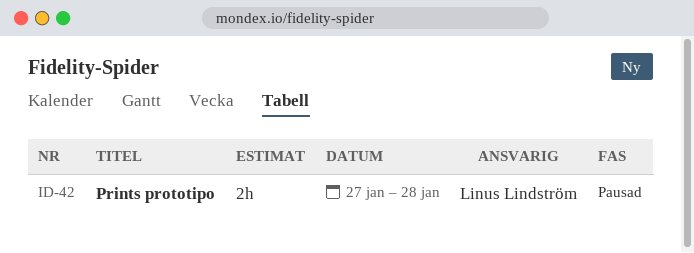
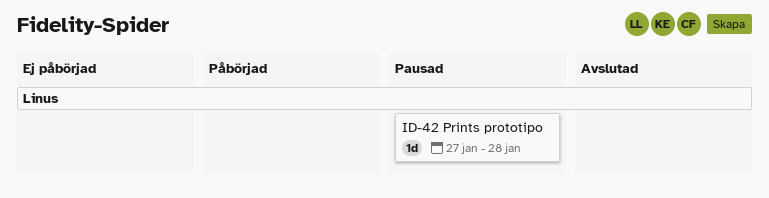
ID-42, estimate: 2h -> 1d

